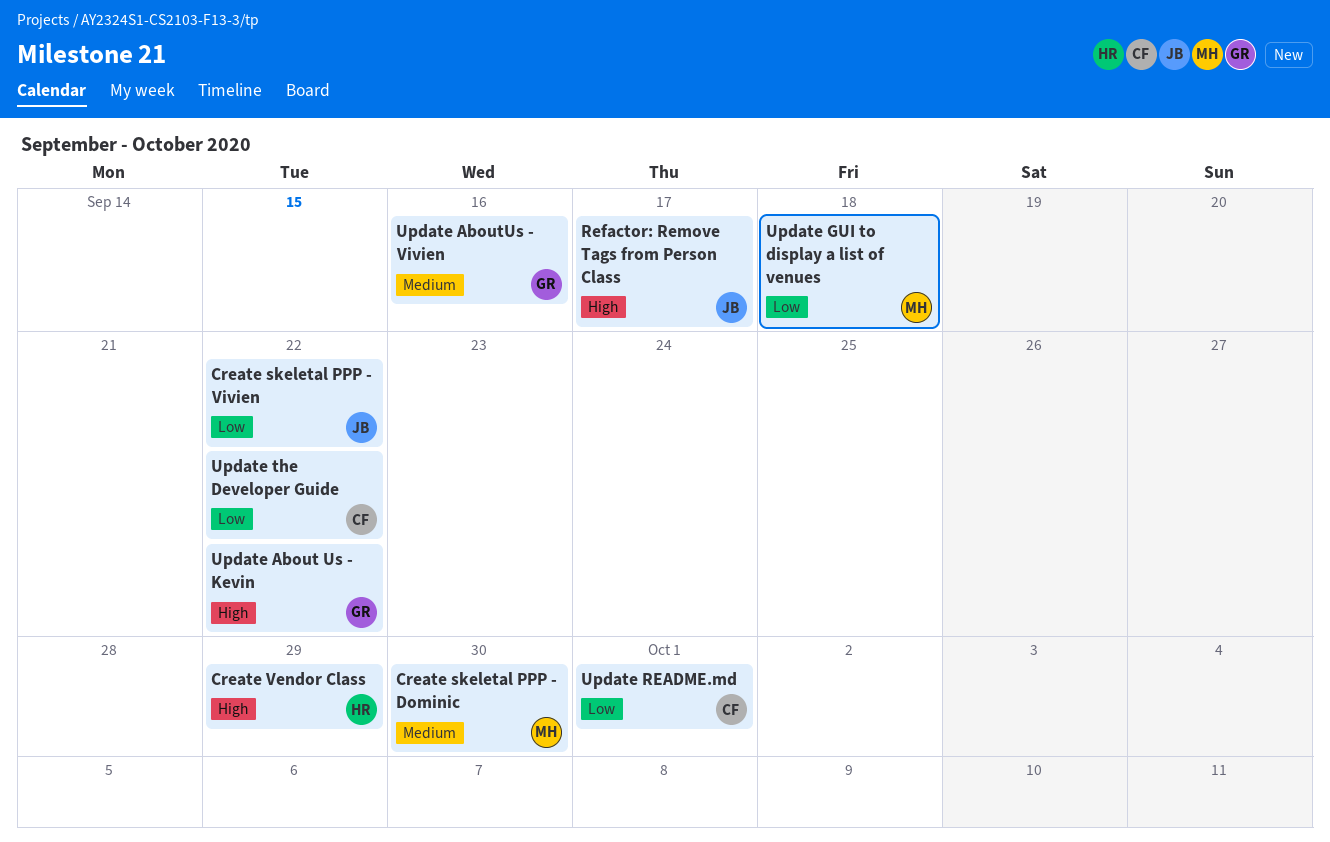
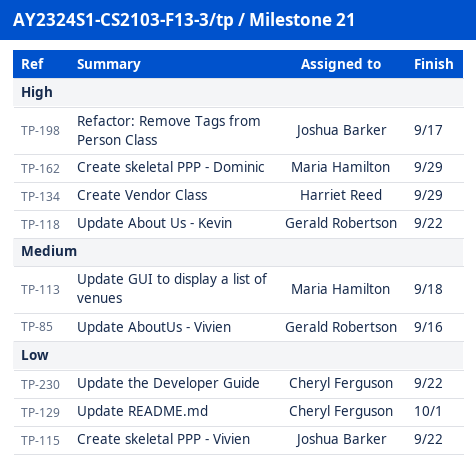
Create skeletal PPP - Dominic, priority: Medium -> High
Create skeletal PPP - Dominic, due: Sep 30 -> Sep 29
Update GUI to display a list of venues, priority: Low -> Medium

